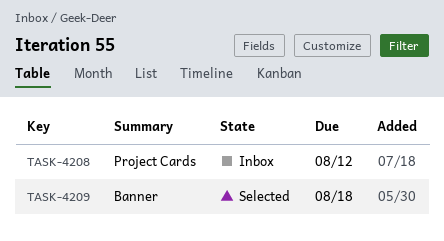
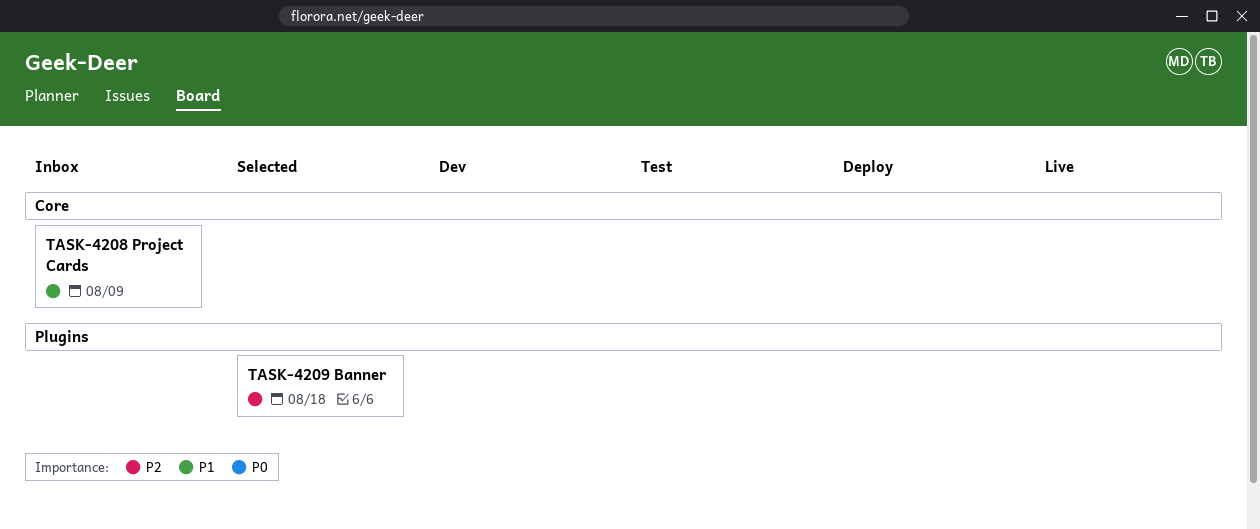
TASK-4208, due: Aug 12 -> Aug 9

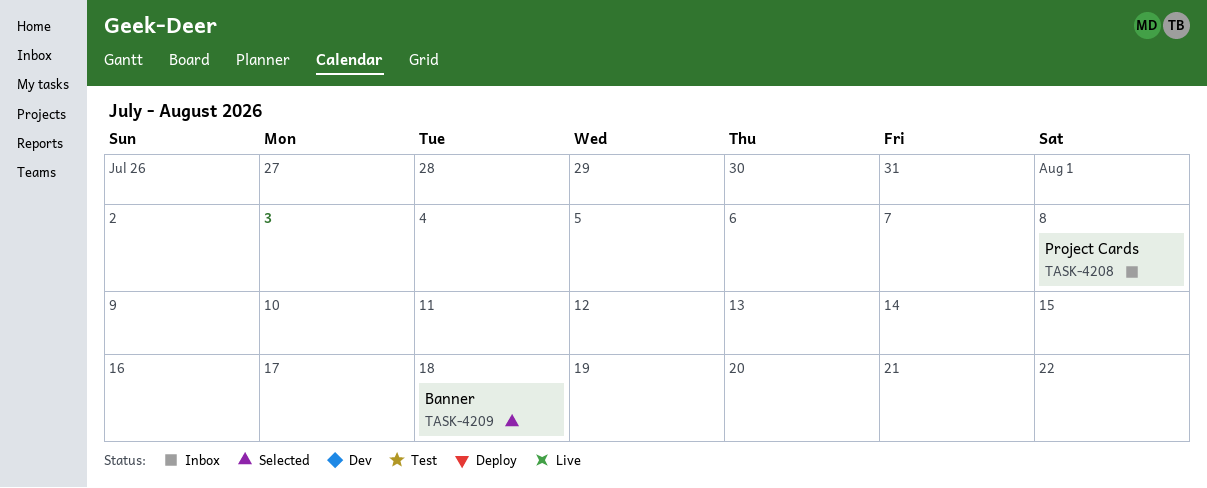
TASK-4208, due: Aug 9 -> Aug 8

